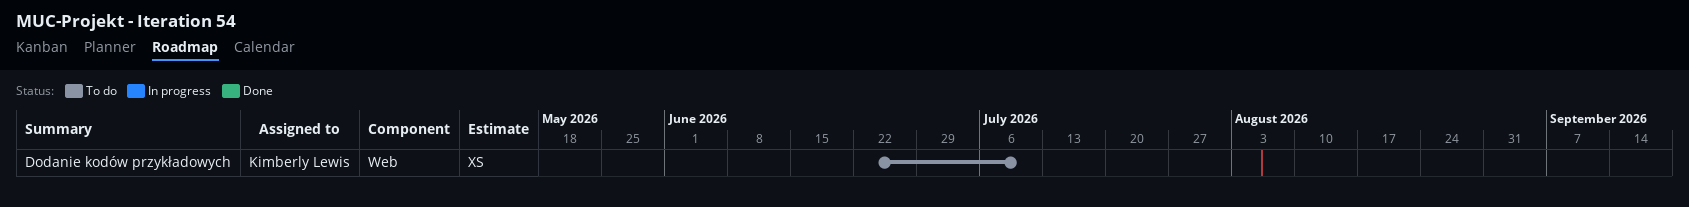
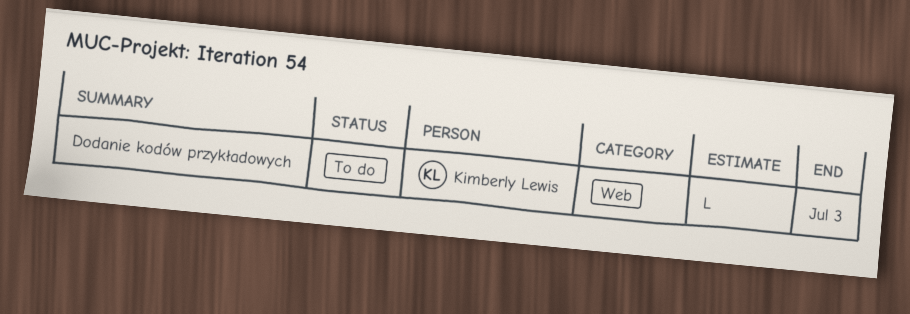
Dodanie kodów przykładowych, estimate: XS -> L
Dodanie kodów przykładowych, due: Jul 10 -> Jul 3

